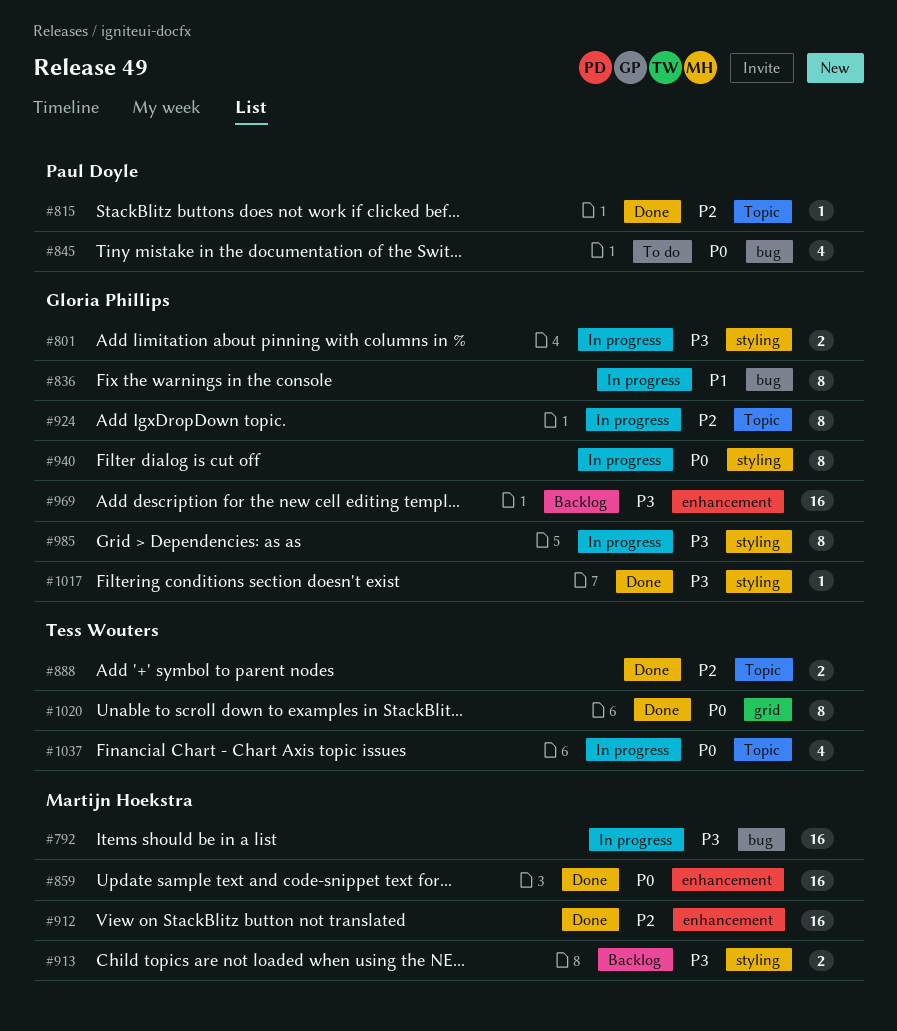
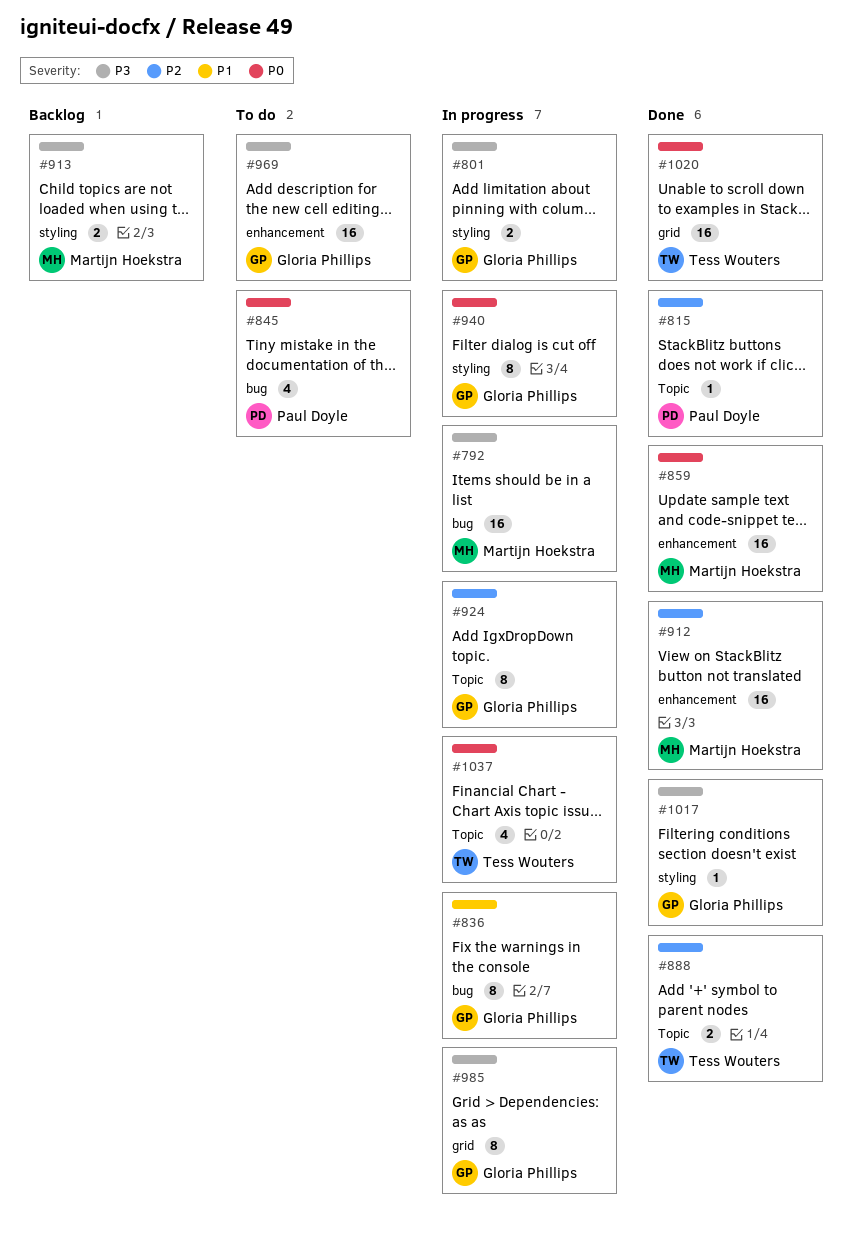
#969, status: Backlog -> To do
#985, label: styling -> grid
#1020, estimate: 8 -> 16

